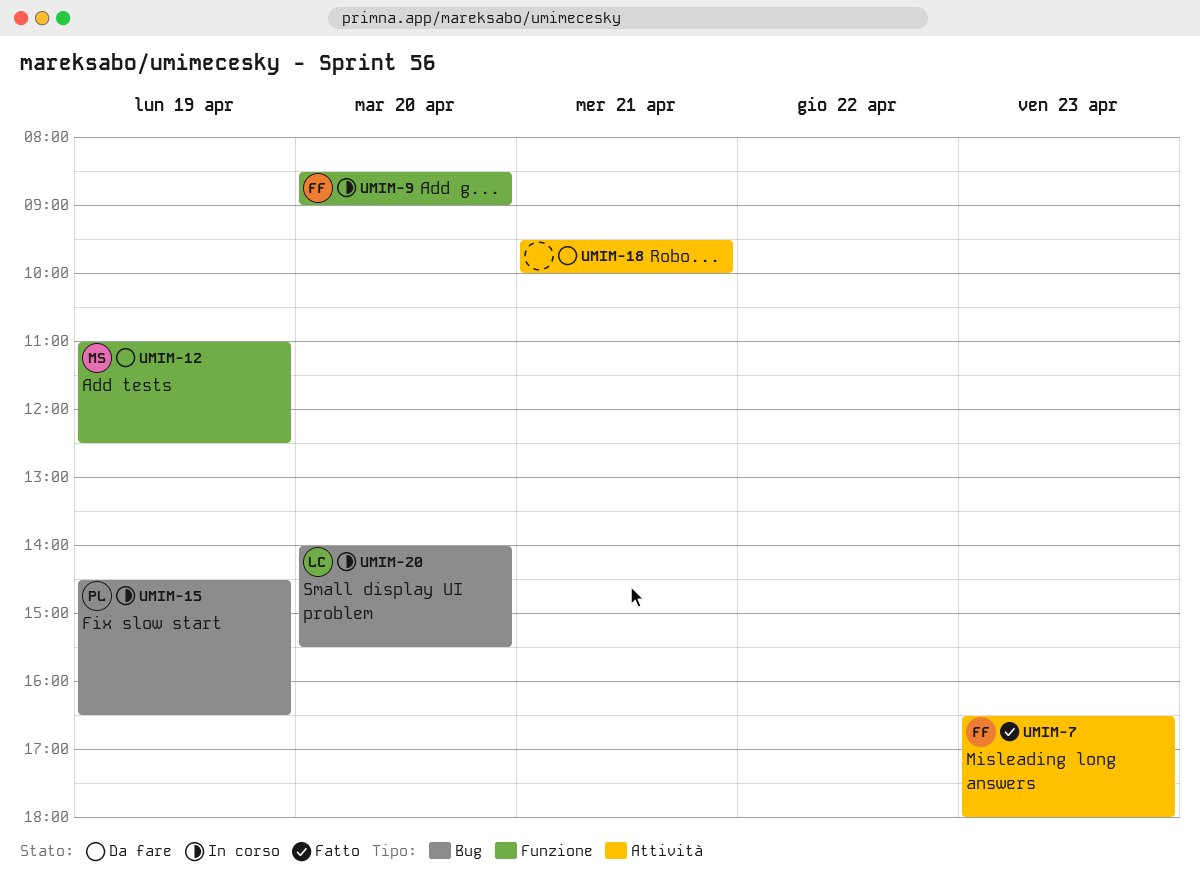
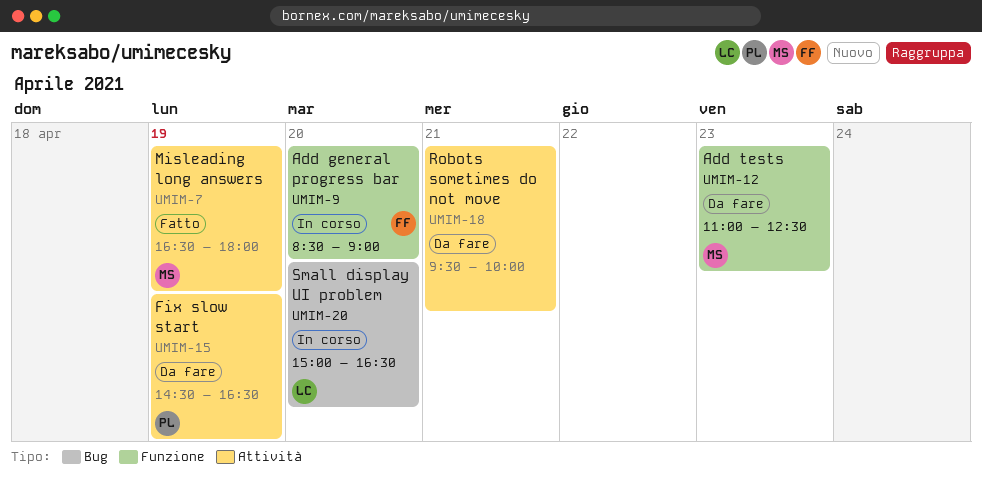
UMIM-7, owner: FF -> MS
UMIM-7, day: Apr 23 -> Apr 19
UMIM-12, day: Apr 19 -> Apr 23
UMIM-15, status: In corso -> Da fare
UMIM-15, label: Bug -> Attività
UMIM-20, begins: 14:00 -> 15:00
UMIM-20, ends: 15:30 -> 16:30

